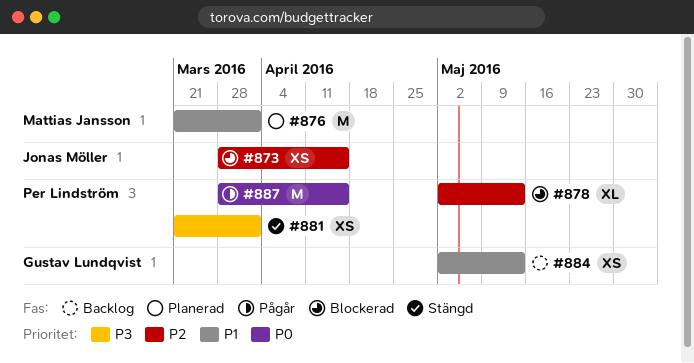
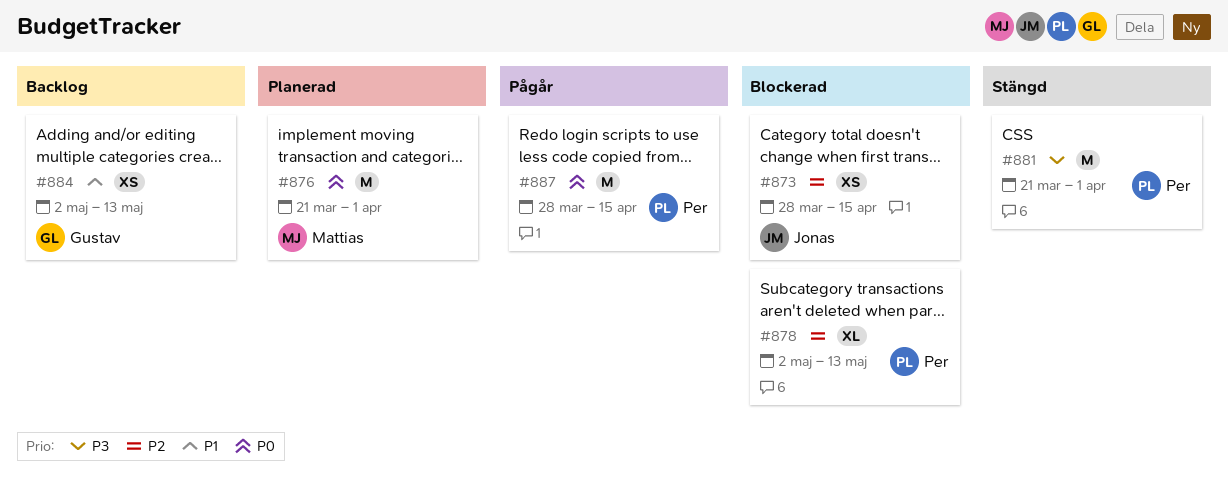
#876, priority: P1 -> P0
#881, estimate: XS -> M

